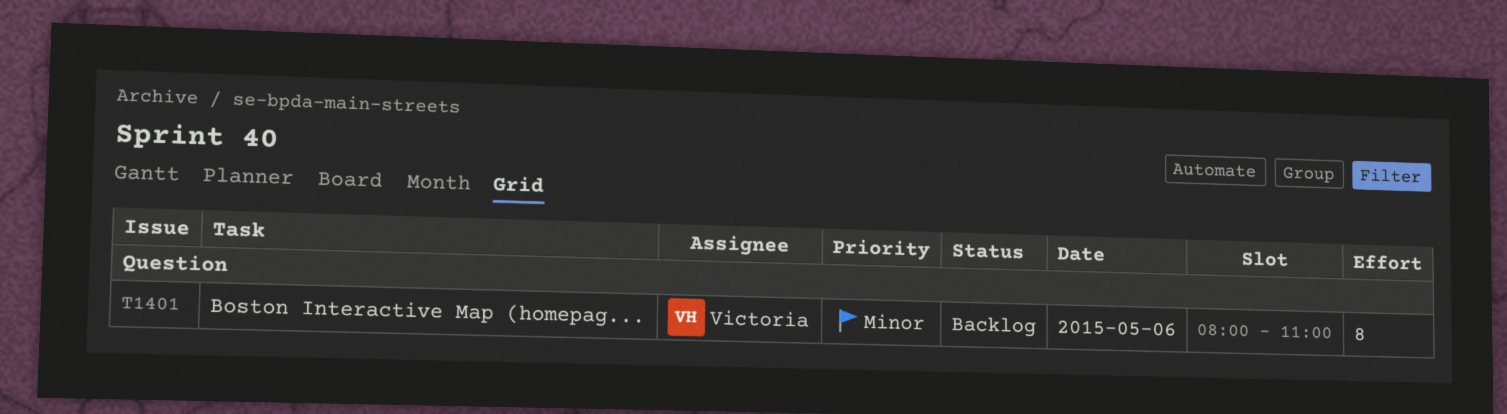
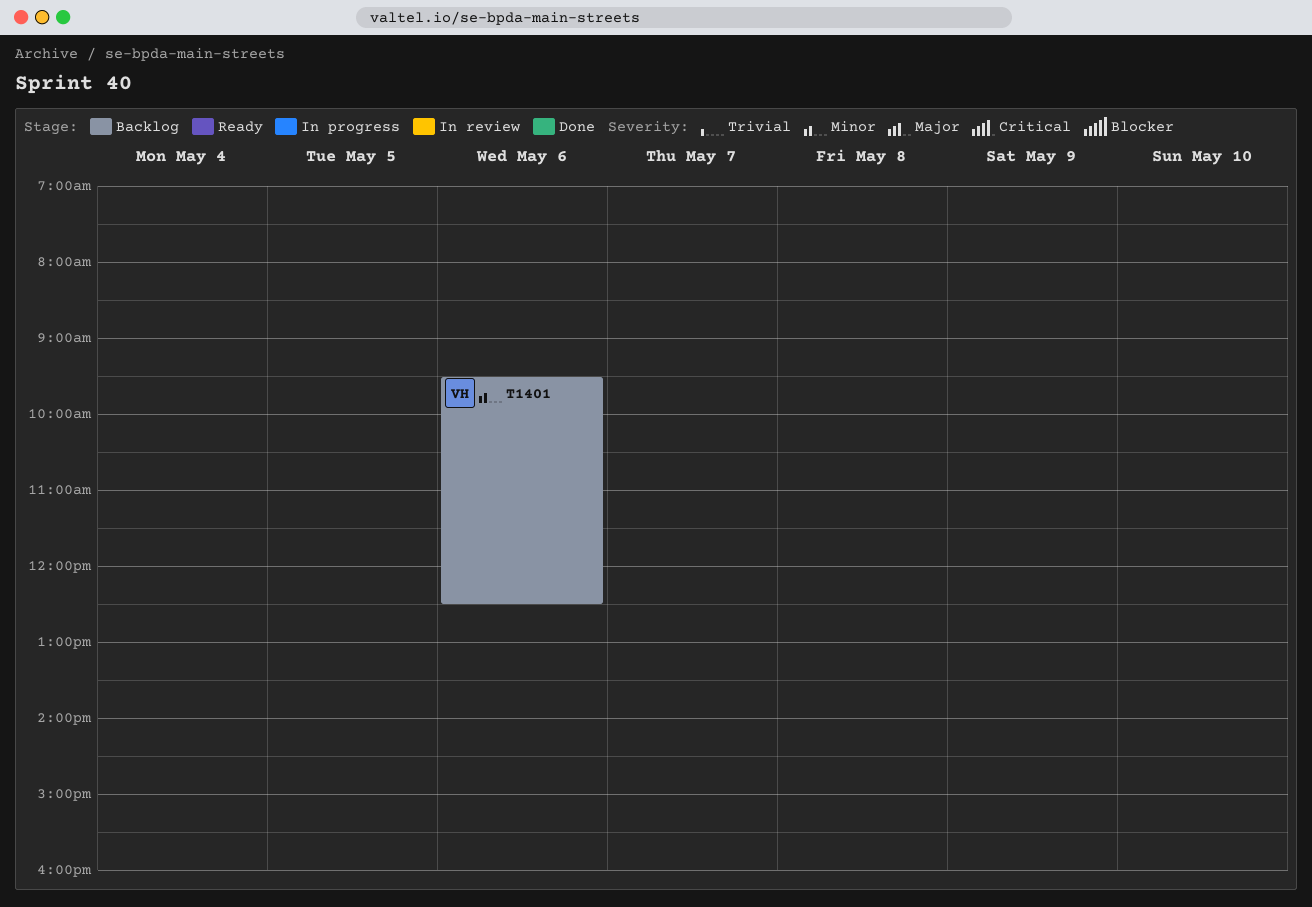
T1401, begins: 08:00 -> 09:30
T1401, ends: 11:00 -> 12:30

